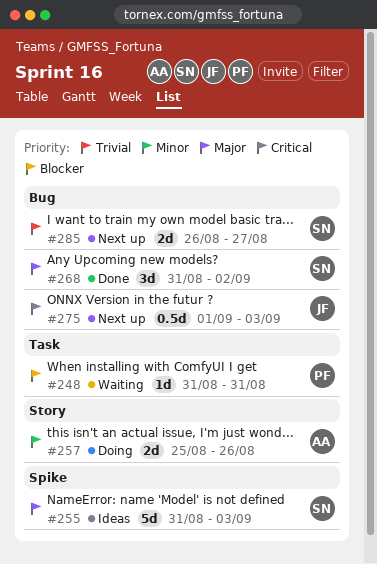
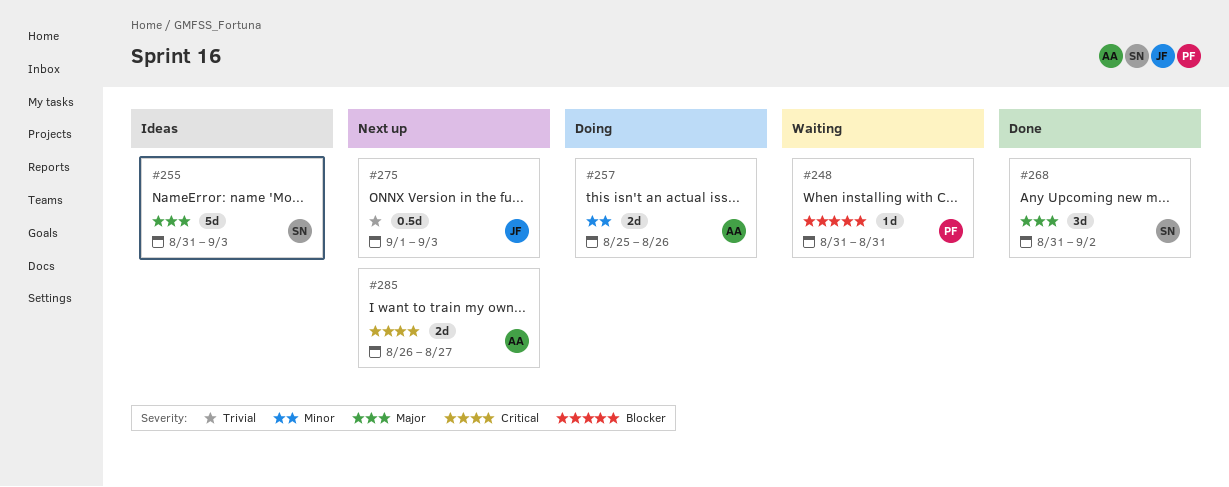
#275, priority: Critical -> Trivial
#285, owner: SN -> AA
#285, priority: Trivial -> Critical

